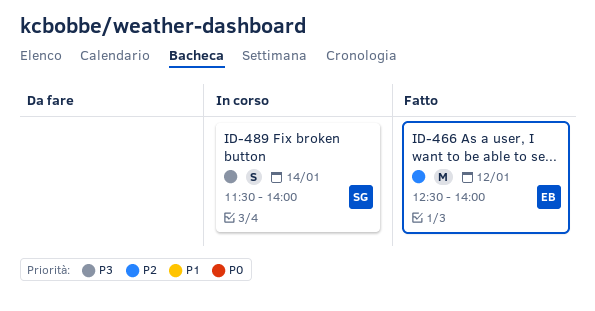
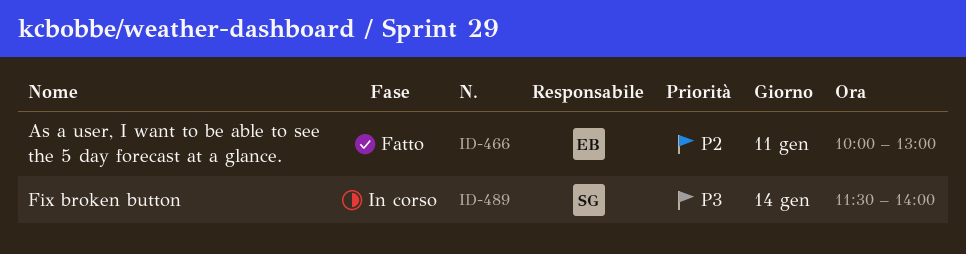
ID-466, day: Jan 12 -> Jan 11
ID-466, begins: 12:30 -> 10:00
ID-466, ends: 14:00 -> 13:00

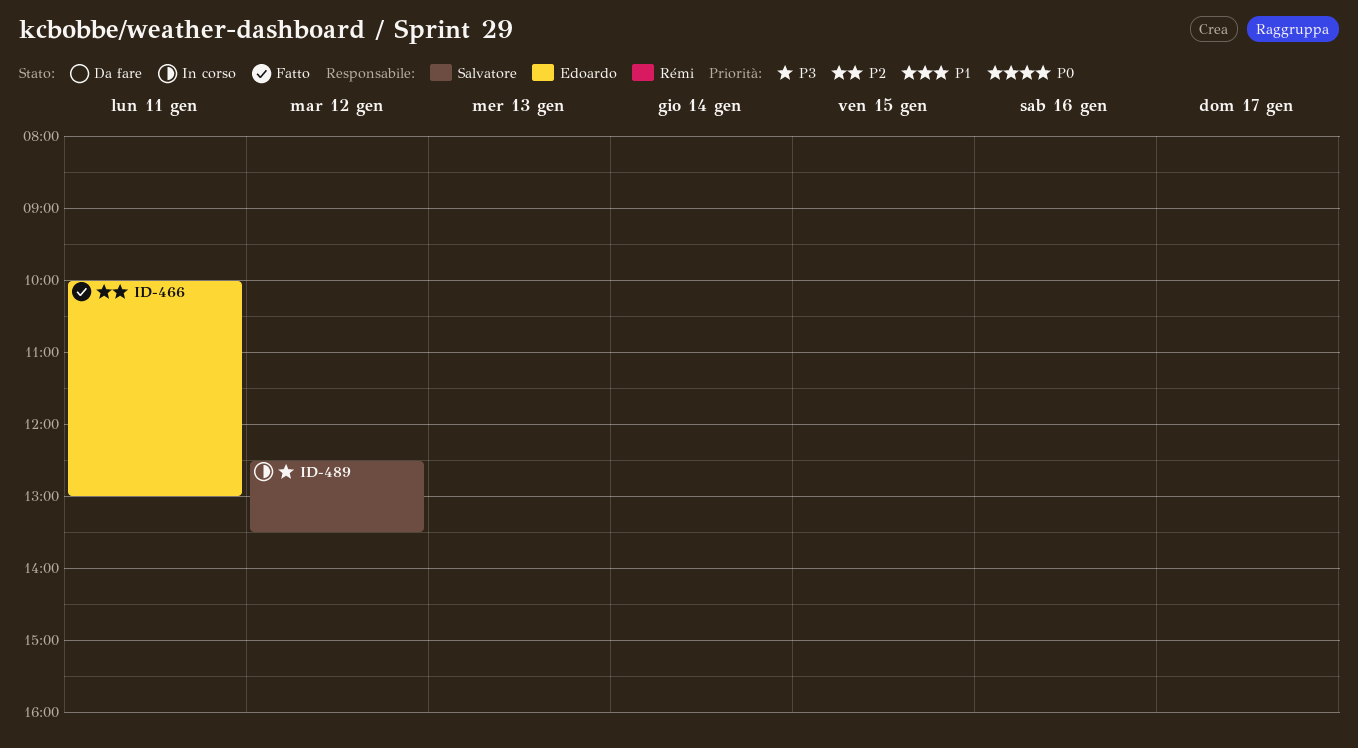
ID-489, day: Jan 14 -> Jan 12
ID-489, begins: 11:30 -> 12:30
ID-489, ends: 14:00 -> 13:30

